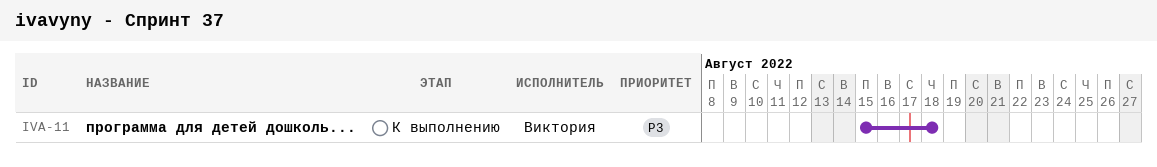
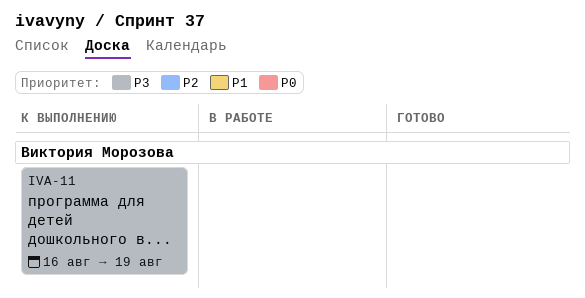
IVA-11, start: Aug 15 -> Aug 16
IVA-11, due: Aug 18 -> Aug 19

